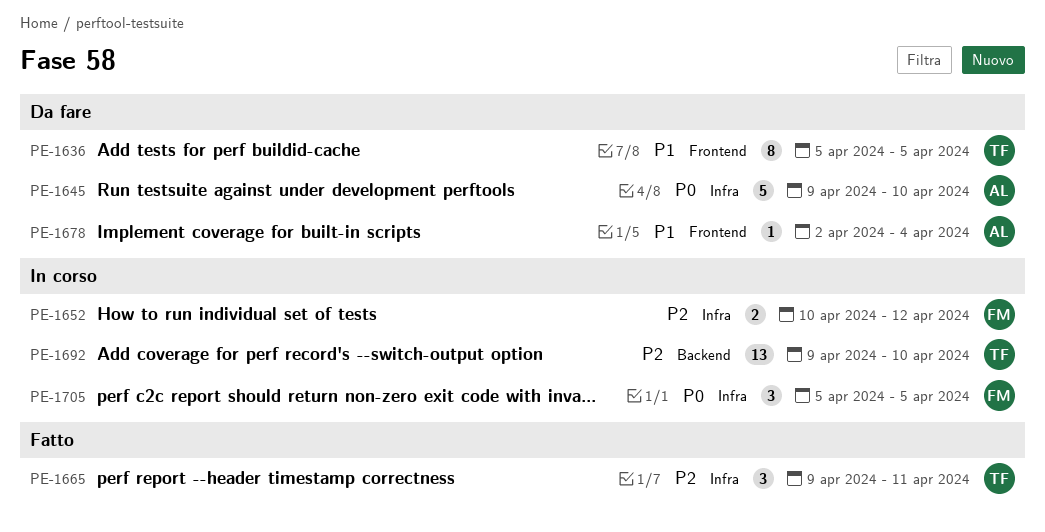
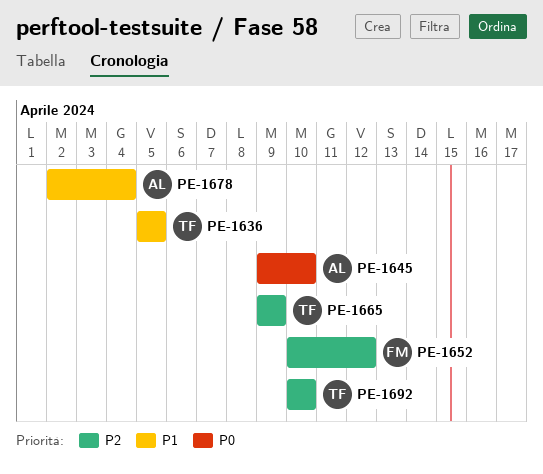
PE-1665, due: Apr 11 -> Apr 9
PE-1692, start: Apr 9 -> Apr 10
PE-1705: present -> none

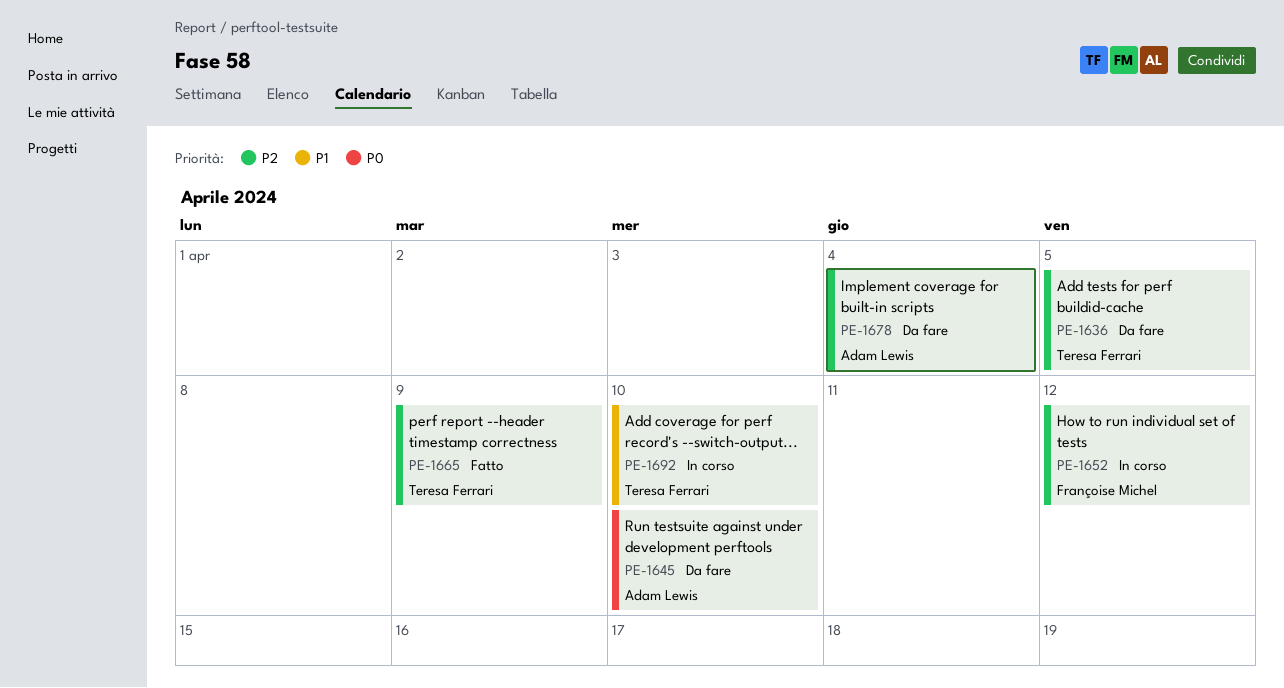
PE-1636, priority: P1 -> P2
PE-1678, priority: P1 -> P2
PE-1692, priority: P2 -> P1

